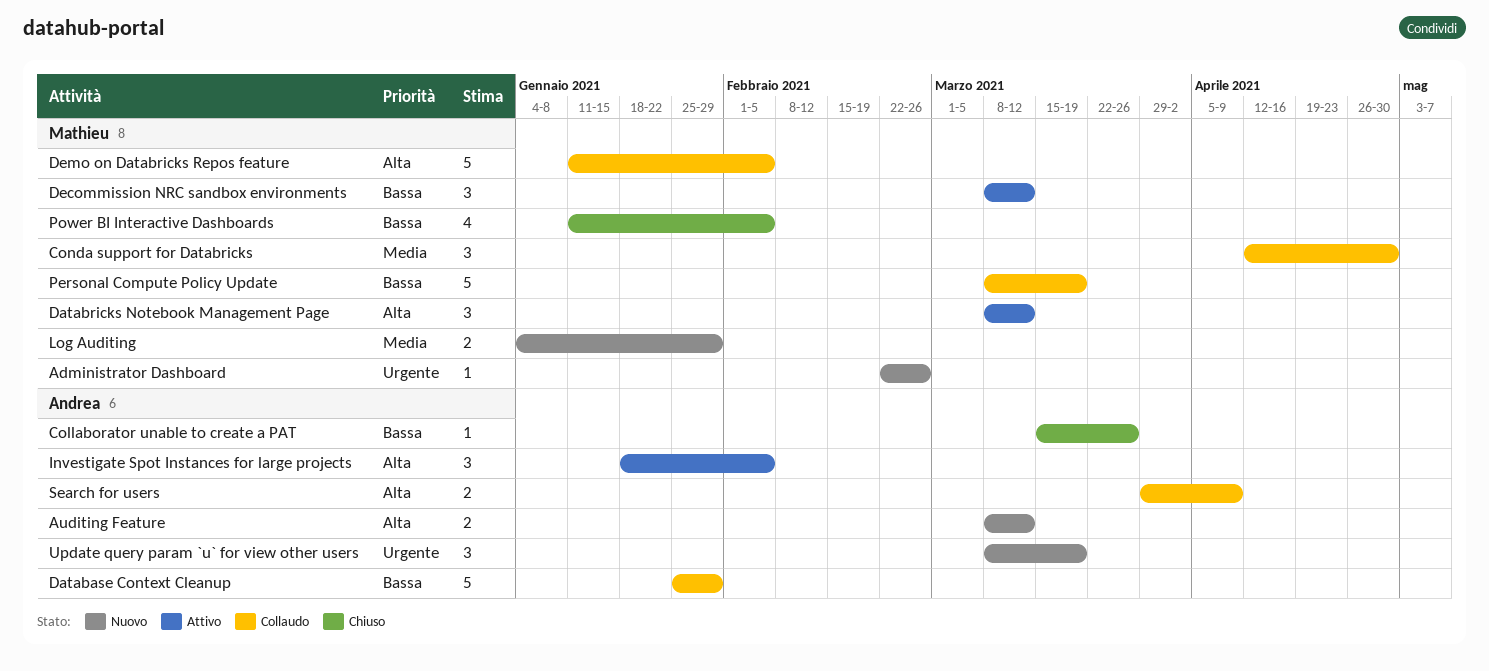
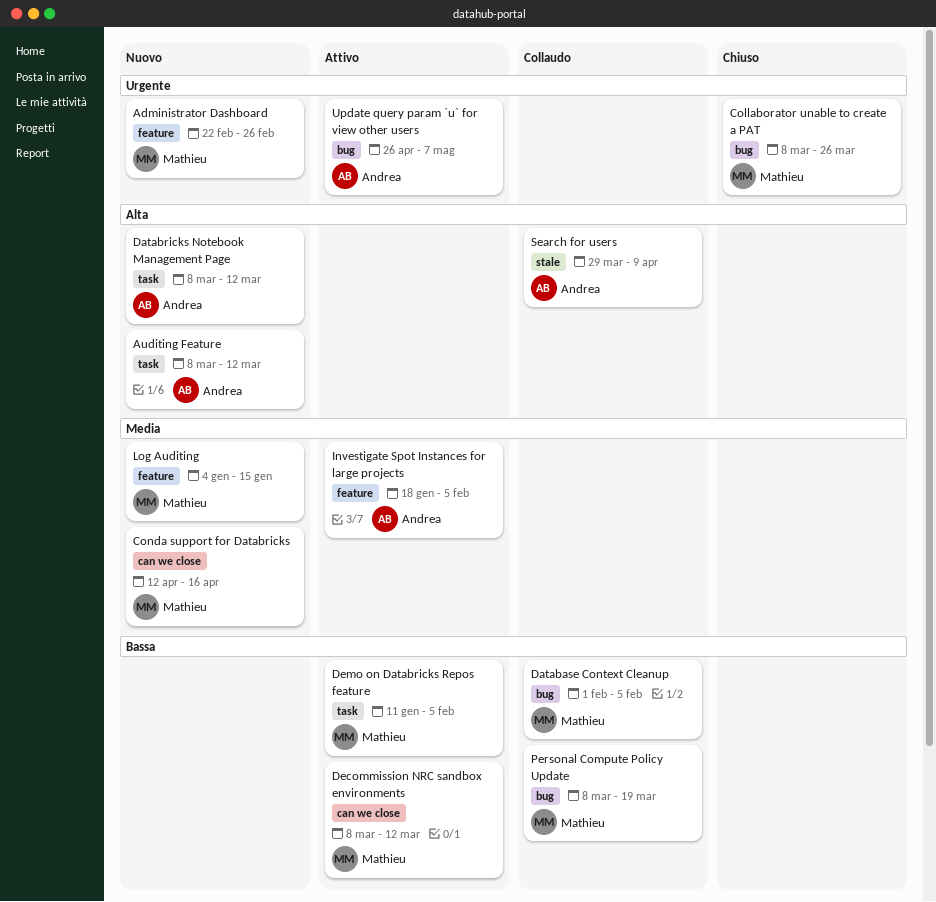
Collaborator unable to create a PAT, owner: Andrea -> Mathieu
Collaborator unable to create a PAT, priority: Bassa -> Urgente
Collaborator unable to create a PAT, start: Mar 15 -> Mar 8
Conda support for Databricks, status: Collaudo -> Nuovo
Conda support for Databricks, due: Apr 30 -> Apr 16
Database Context Cleanup, owner: Andrea -> Mathieu
Database Context Cleanup, start: Jan 25 -> Feb 1
Database Context Cleanup, due: Jan 29 -> Feb 5
Databricks Notebook Management Page, status: Attivo -> Nuovo
Databricks Notebook Management Page, owner: Mathieu -> Andrea
Demo on Databricks Repos feature, status: Collaudo -> Attivo
Demo on Databricks Repos feature, priority: Alta -> Bassa
Investigate Spot Instances for large projects, priority: Alta -> Media
Log Auditing, due: Jan 29 -> Jan 15
Power BI Interactive Dashboards: present -> none
Update query param `u` for view other users, status: Nuovo -> Attivo
Update query param `u` for view other users, start: Mar 8 -> Apr 26
Update query param `u` for view other users, due: Mar 19 -> May 7

